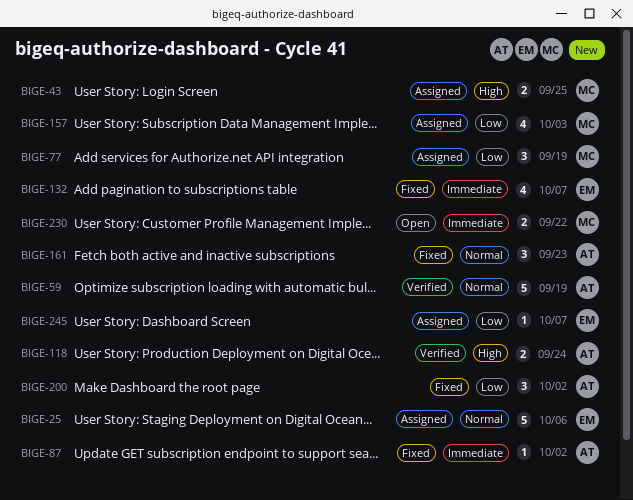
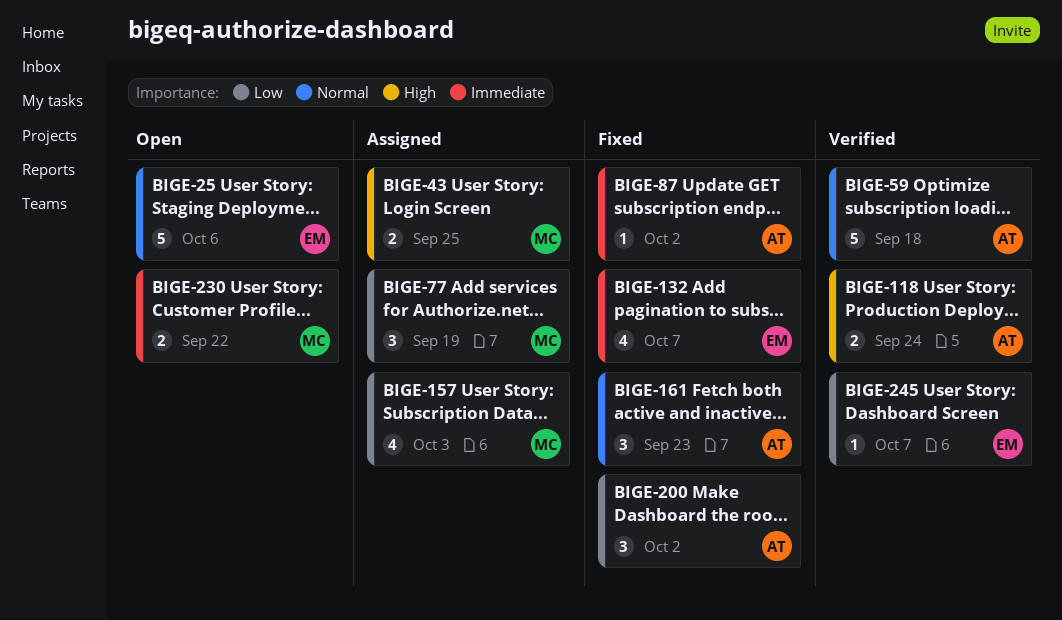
BIGE-25, status: Assigned -> Open
BIGE-59, due: Sep 19 -> Sep 18
BIGE-245, status: Assigned -> Verified

